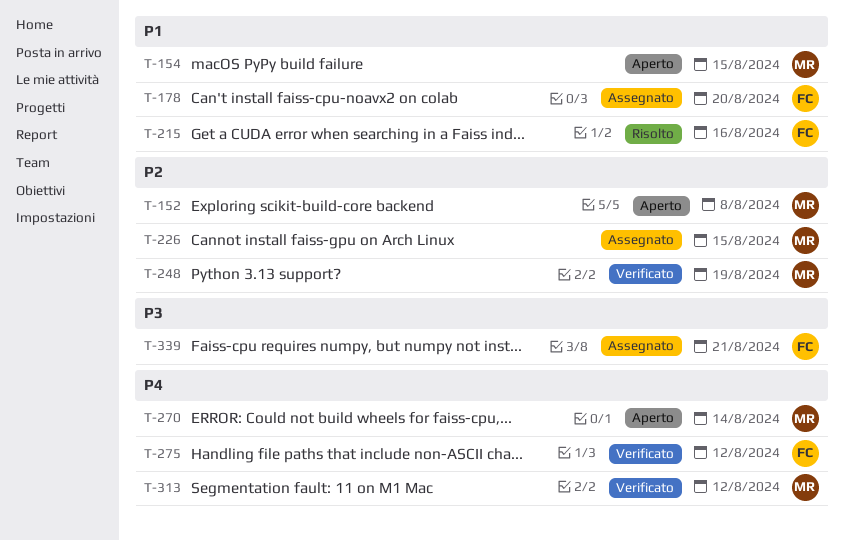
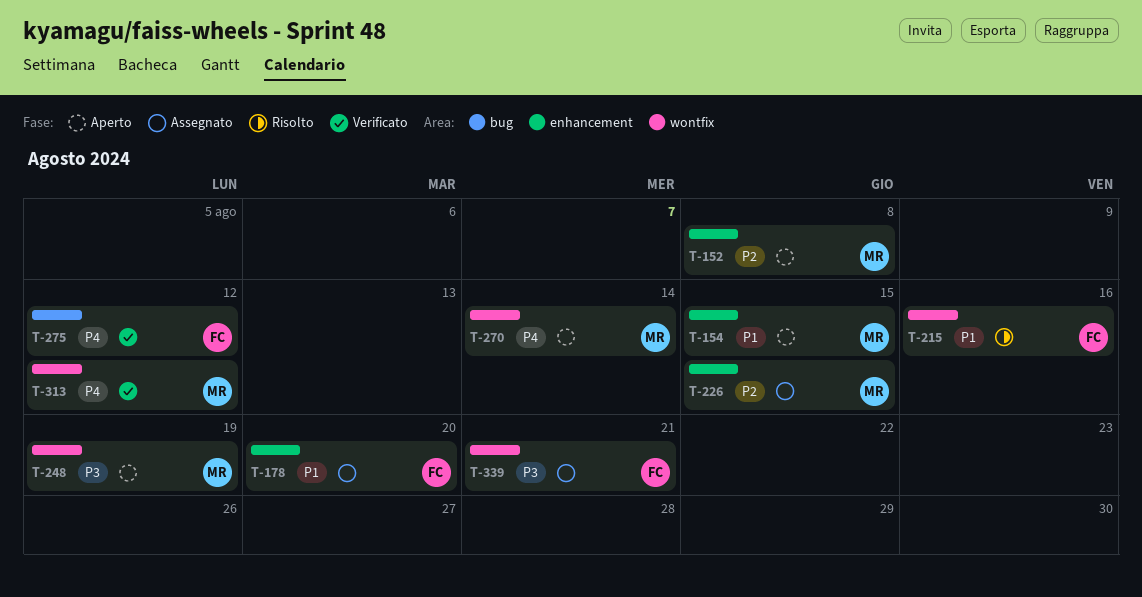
T-248, status: Verificato -> Aperto
T-248, priority: P2 -> P3

